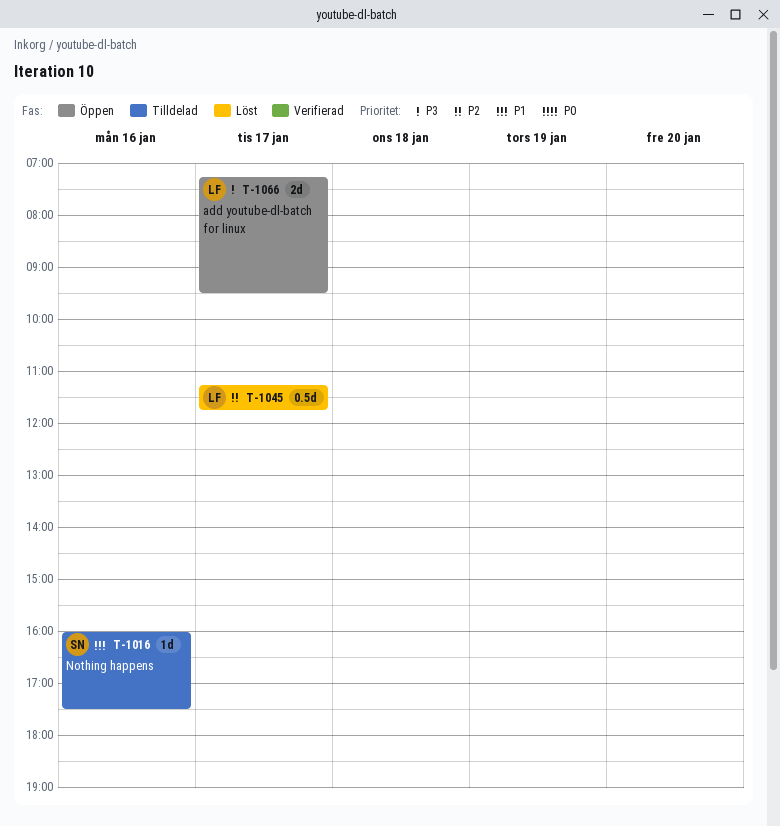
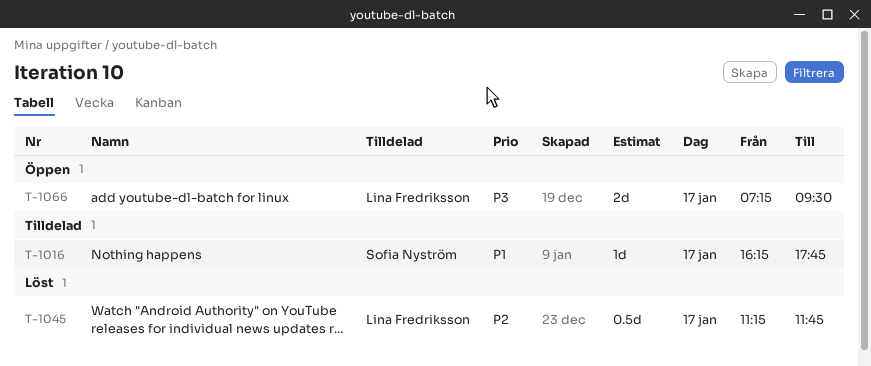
T-1016, day: Jan 16 -> Jan 17
T-1016, begins: 16:00 -> 16:15
T-1016, ends: 17:30 -> 17:45

